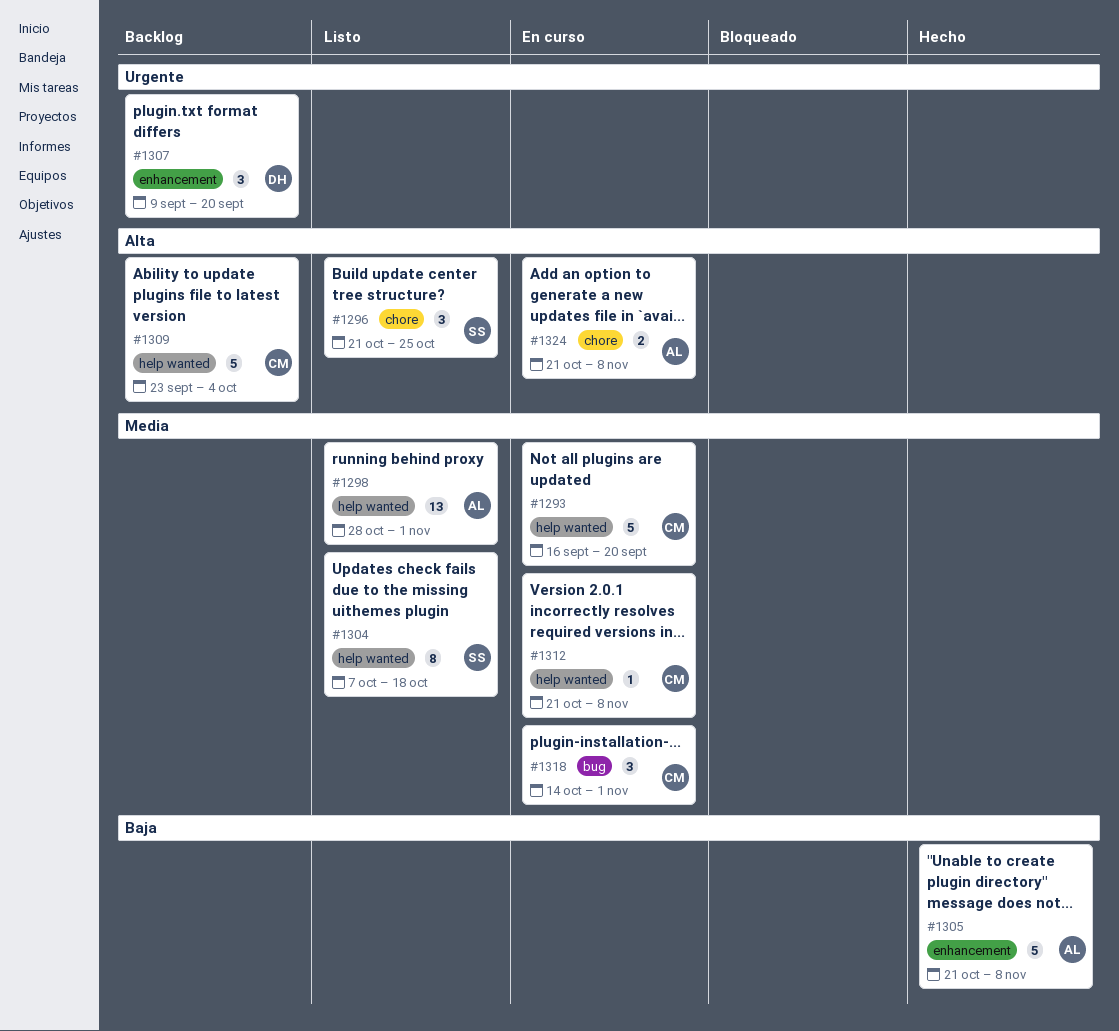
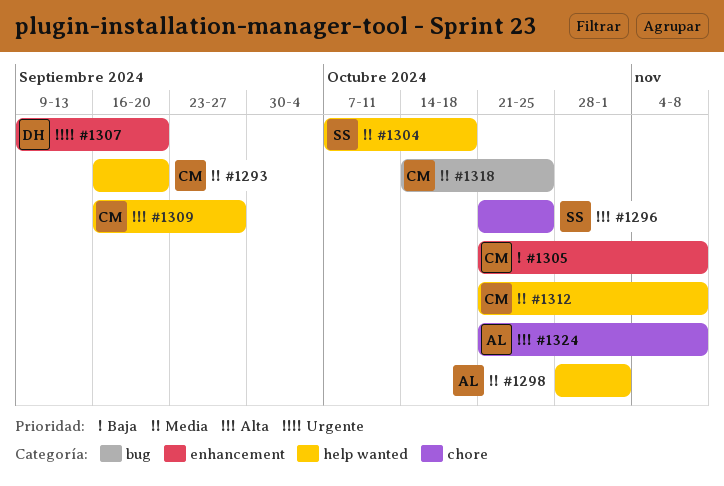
#1305, owner: AL -> CM
#1309, start: Sep 23 -> Sep 16
#1309, due: Oct 4 -> Sep 27
#1318, due: Nov 1 -> Oct 25

